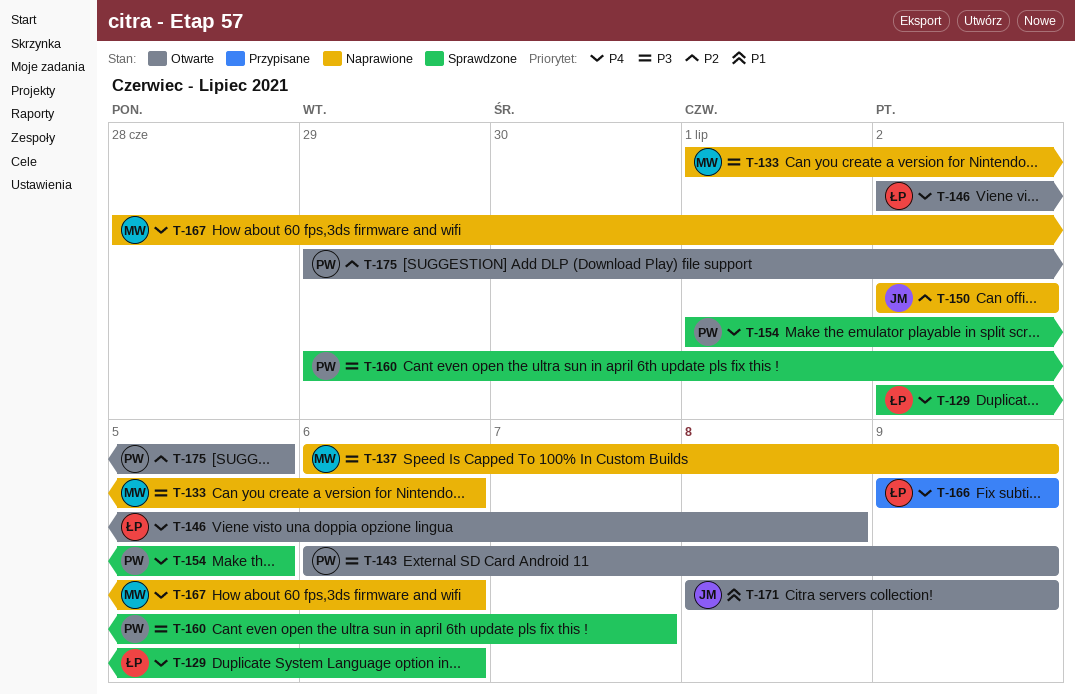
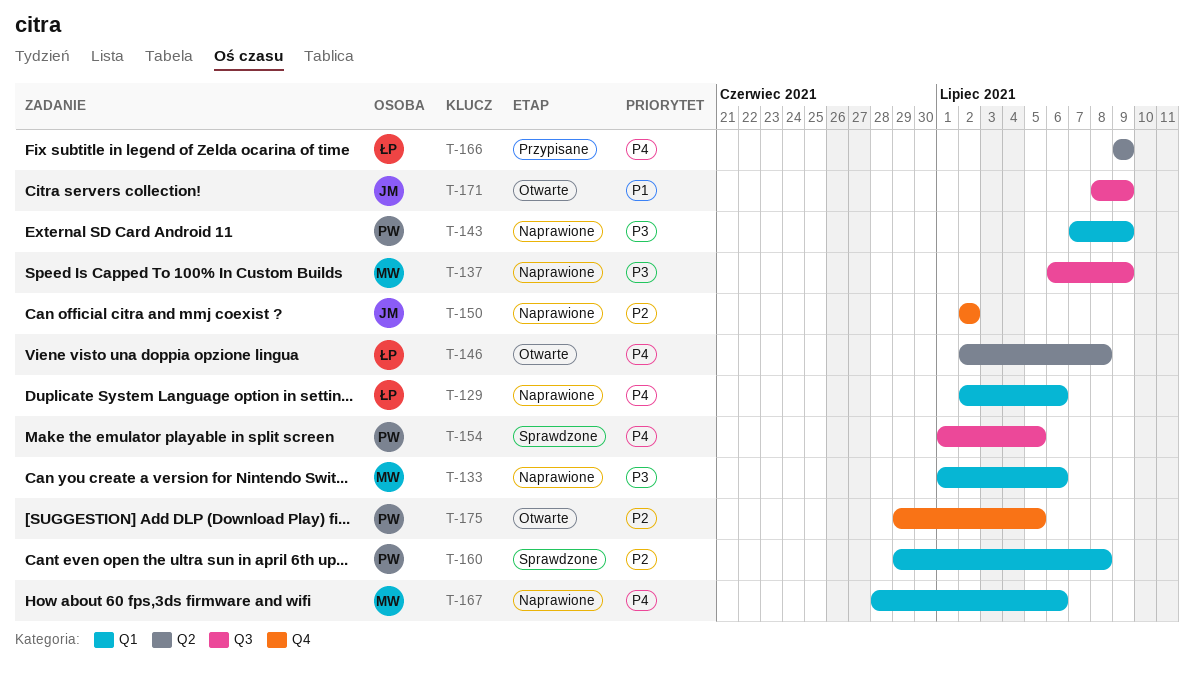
T-129, status: Sprawdzone -> Naprawione
T-143, status: Otwarte -> Naprawione
T-143, start: Jul 6 -> Jul 7
T-160, priority: P3 -> P2
T-160, due: Jul 7 -> Jul 8

